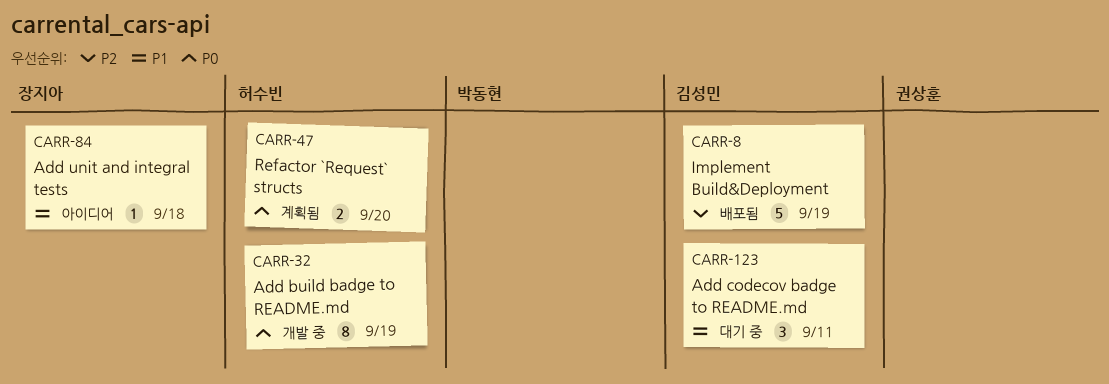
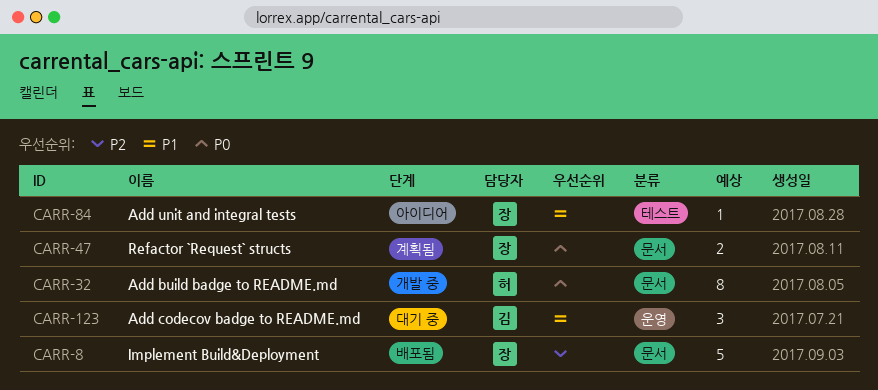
CARR-8, owner: 김성민 -> 장지아
CARR-47, owner: 허수빈 -> 장지아

